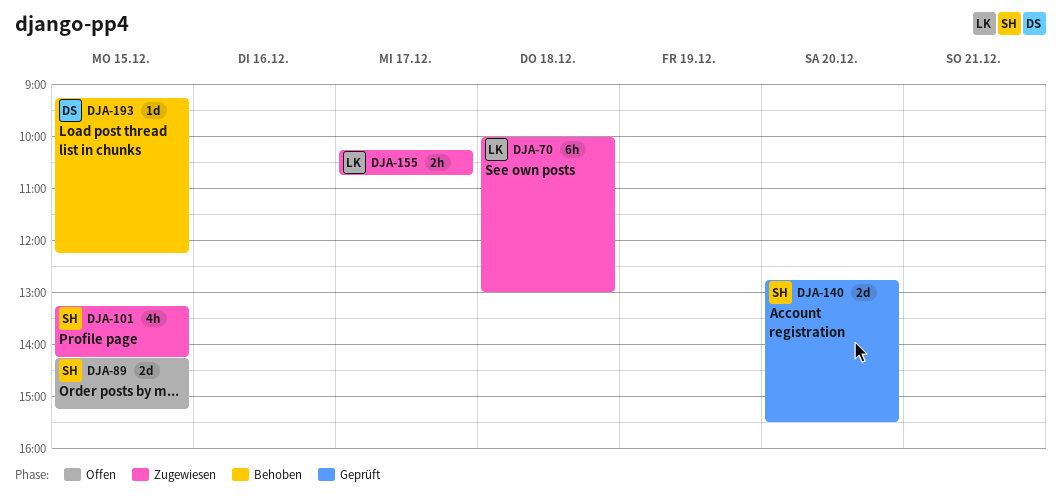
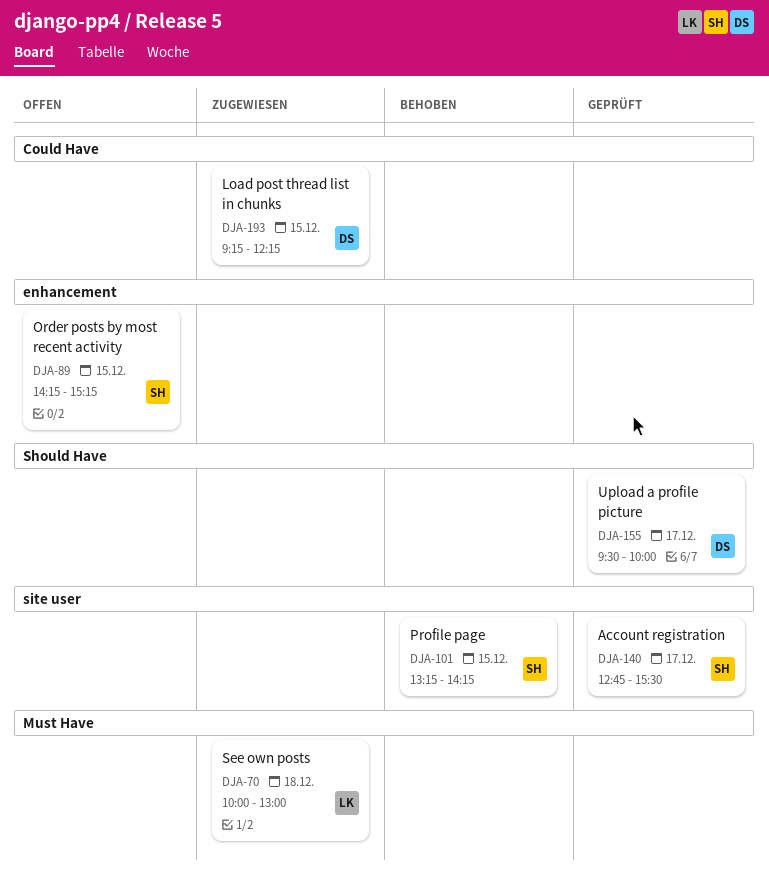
DJA-101, status: Zugewiesen -> Behoben
DJA-140, day: Dec 20 -> Dec 17
DJA-155, status: Zugewiesen -> Geprüft
DJA-155, owner: LK -> DS
DJA-155, begins: 10:15 -> 09:30
DJA-155, ends: 10:45 -> 10:00
DJA-193, status: Behoben -> Zugewiesen

